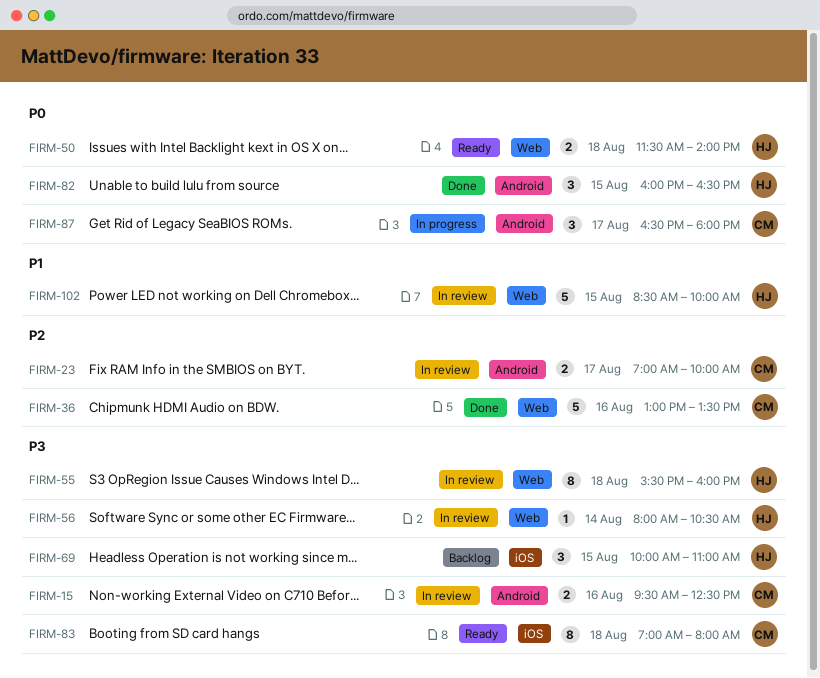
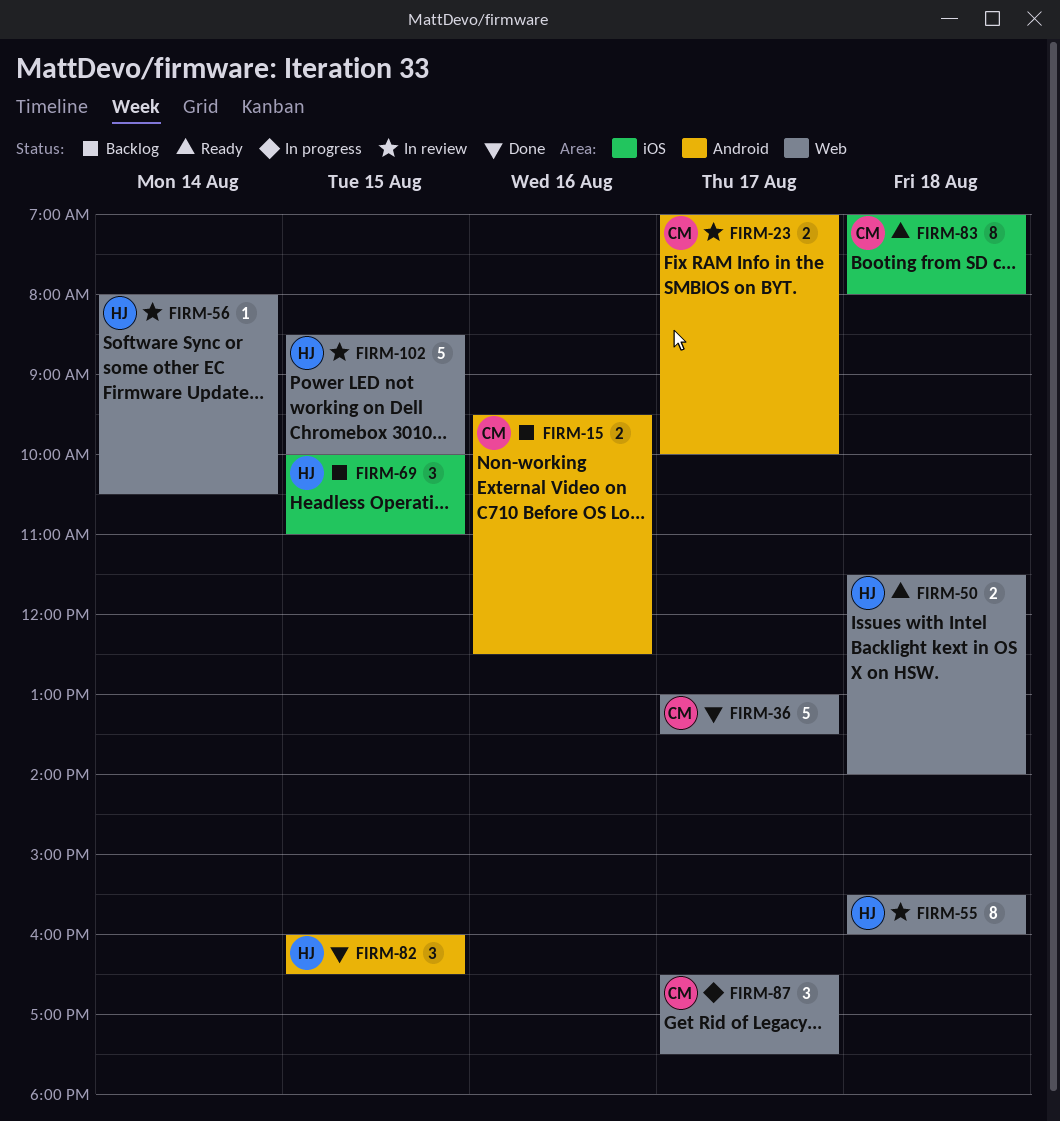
FIRM-15, status: In review -> Backlog
FIRM-36, day: Aug 16 -> Aug 17
FIRM-87, label: Android -> Web
FIRM-87, ends: 18:00 -> 17:30

